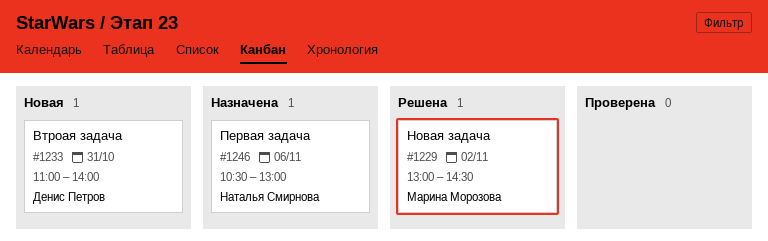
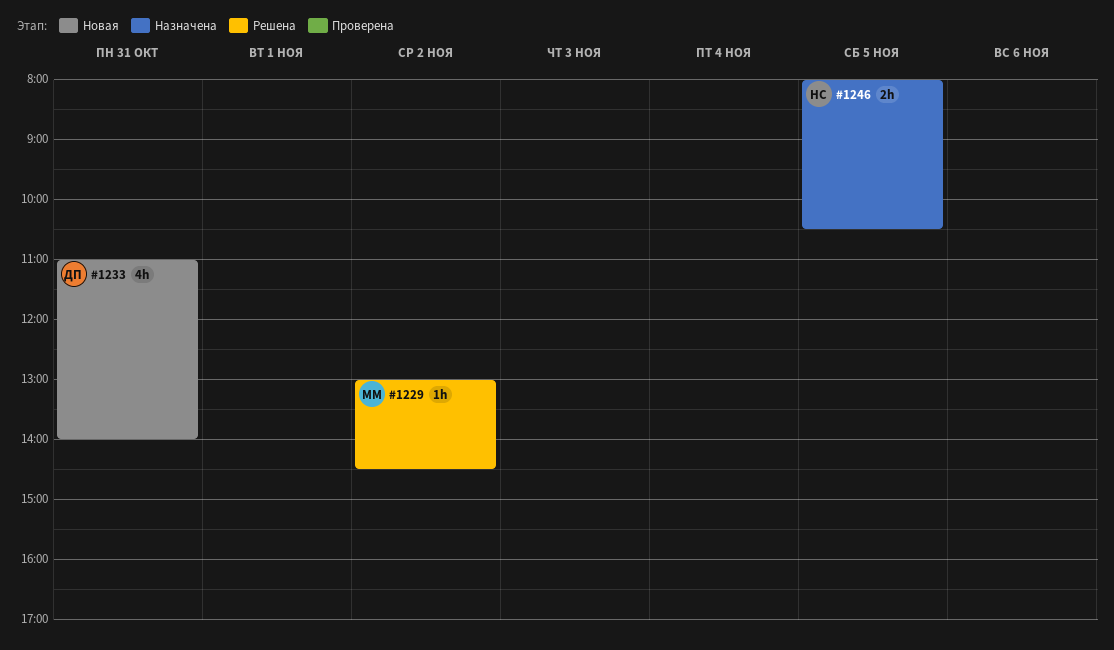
#1246, day: Nov 6 -> Nov 5
#1246, begins: 10:30 -> 08:00
#1246, ends: 13:00 -> 10:30

